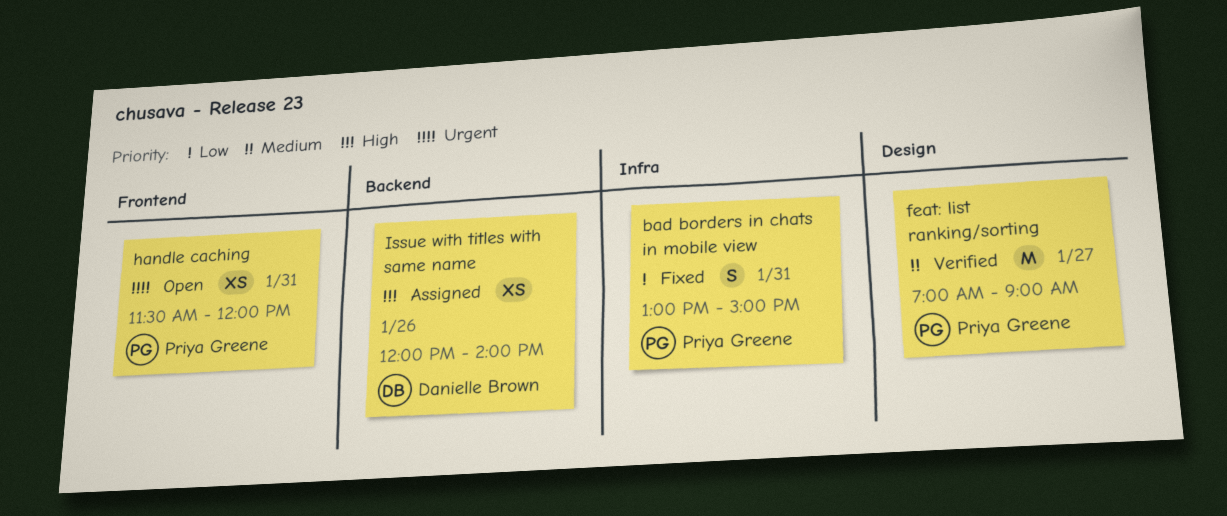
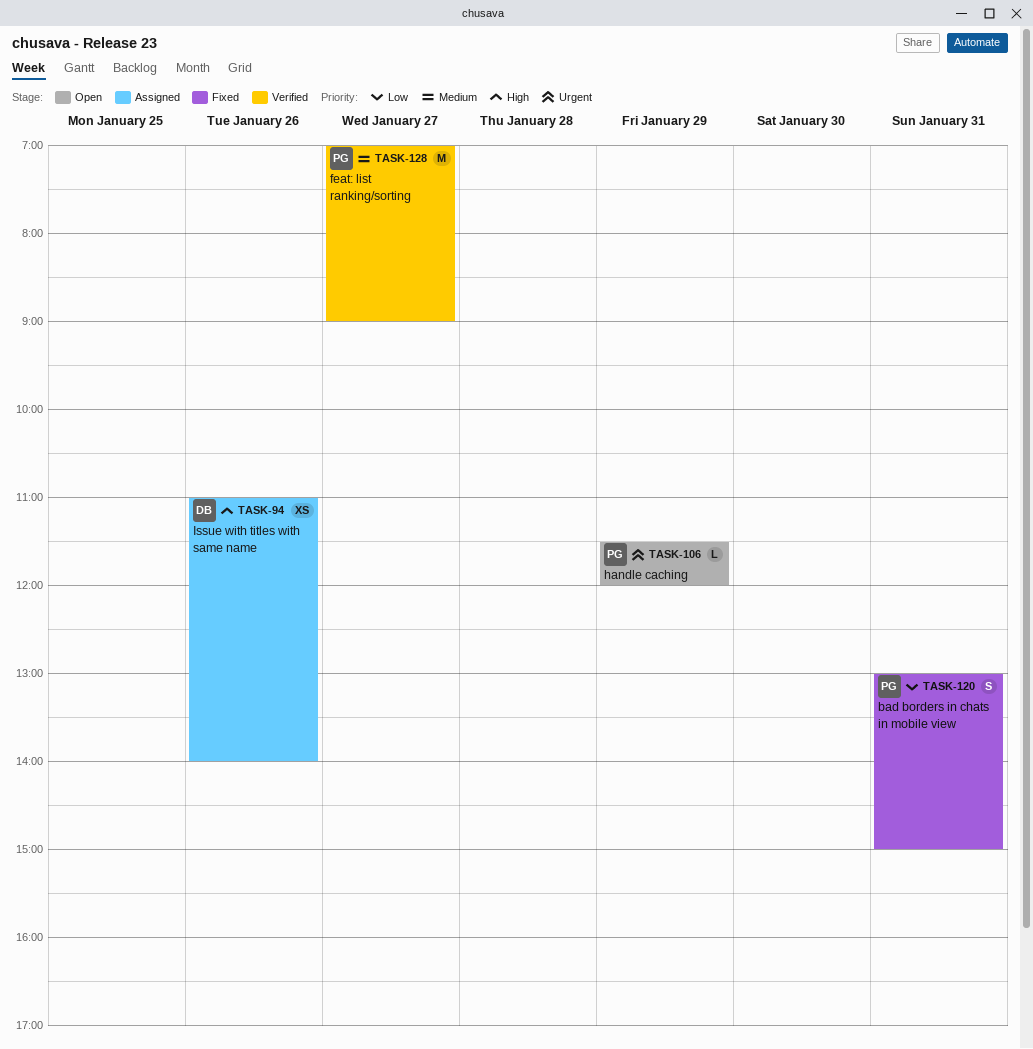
handle caching, estimate: XS -> L
handle caching, day: Jan 31 -> Jan 29
Issue with titles with same name, begins: 12:00 -> 11:00

